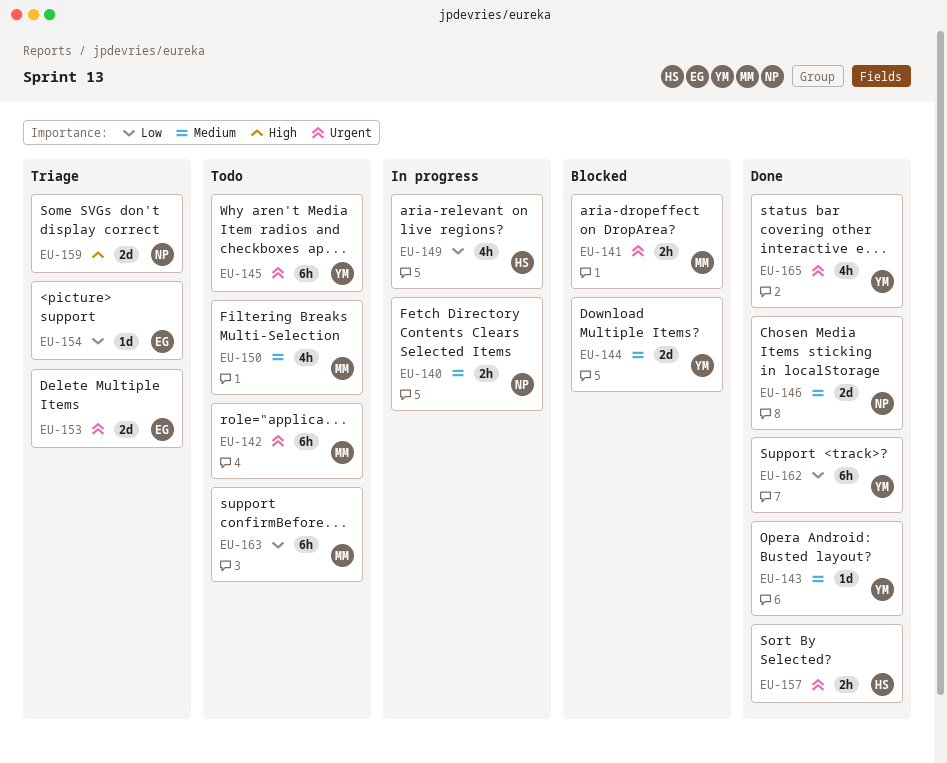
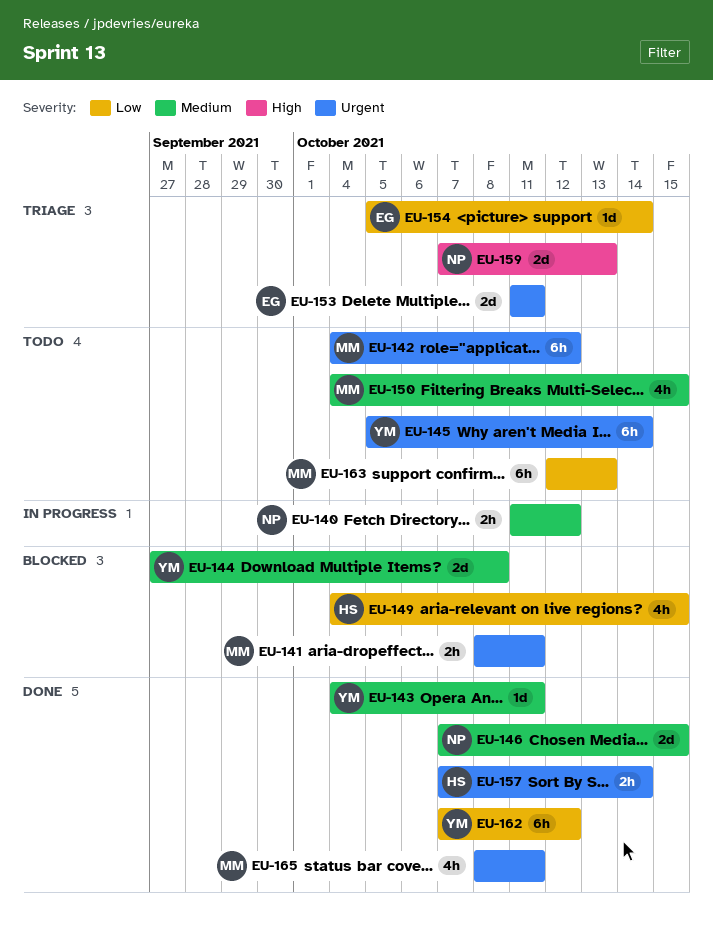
EU-149, status: In progress -> Blocked
EU-165, owner: YM -> MM

